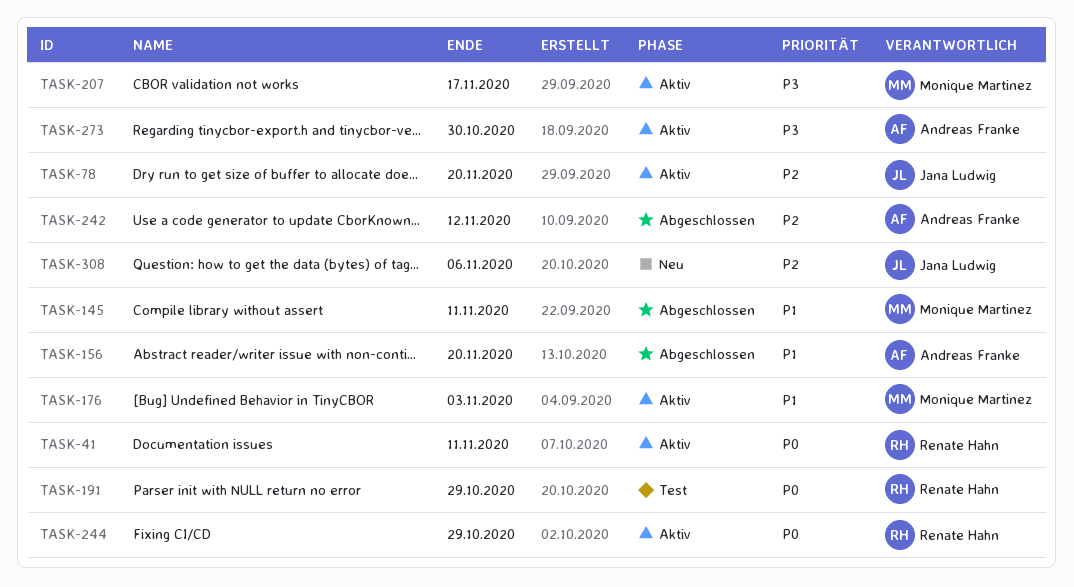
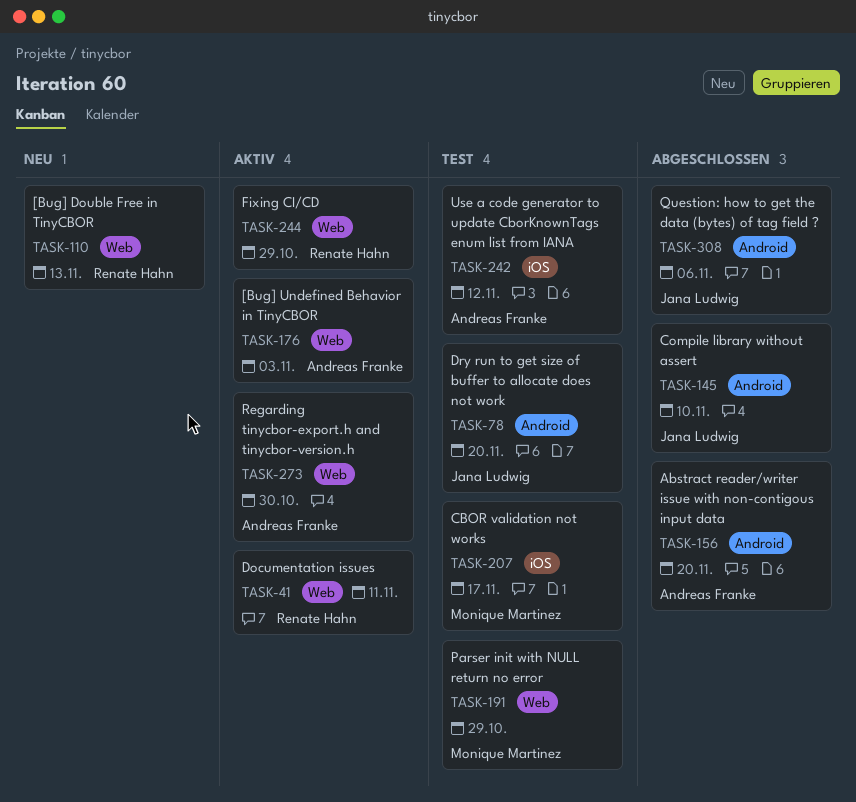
TASK-78, status: Aktiv -> Test
TASK-110: none -> present
TASK-145, owner: Monique Martinez -> Jana Ludwig
TASK-145, due: Nov 11 -> Nov 10
TASK-176, owner: Monique Martinez -> Andreas Franke
TASK-191, owner: Renate Hahn -> Monique Martinez
TASK-207, status: Aktiv -> Test
TASK-242, status: Abgeschlossen -> Test
TASK-308, status: Neu -> Abgeschlossen

